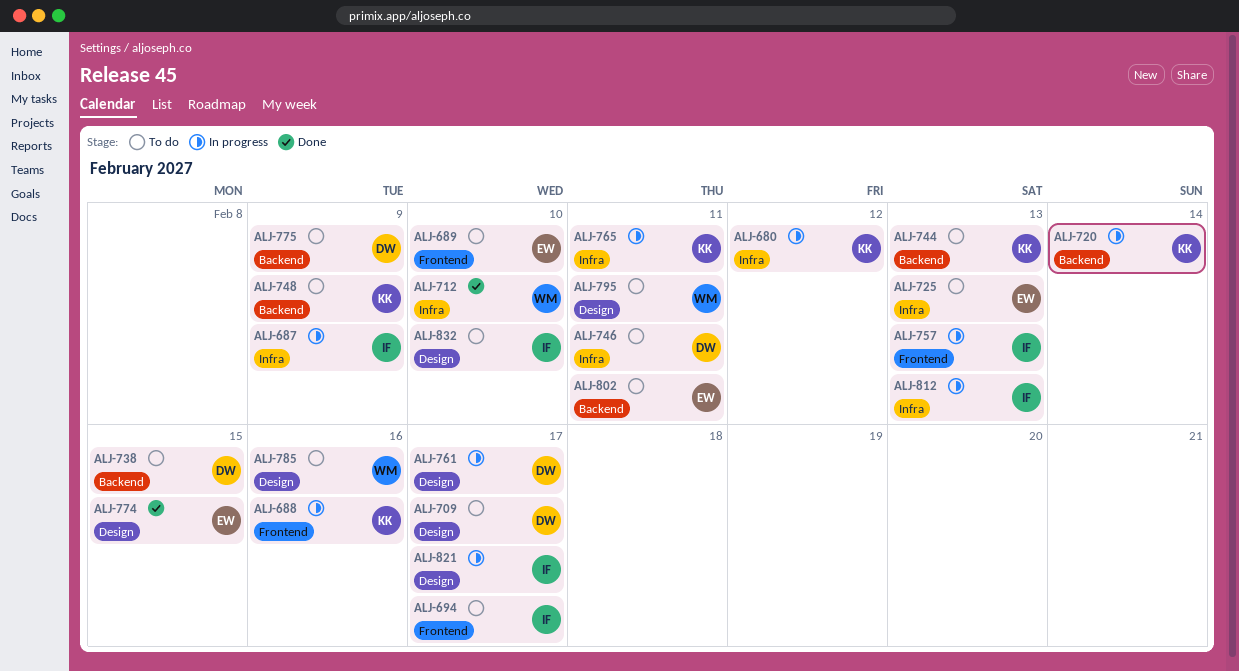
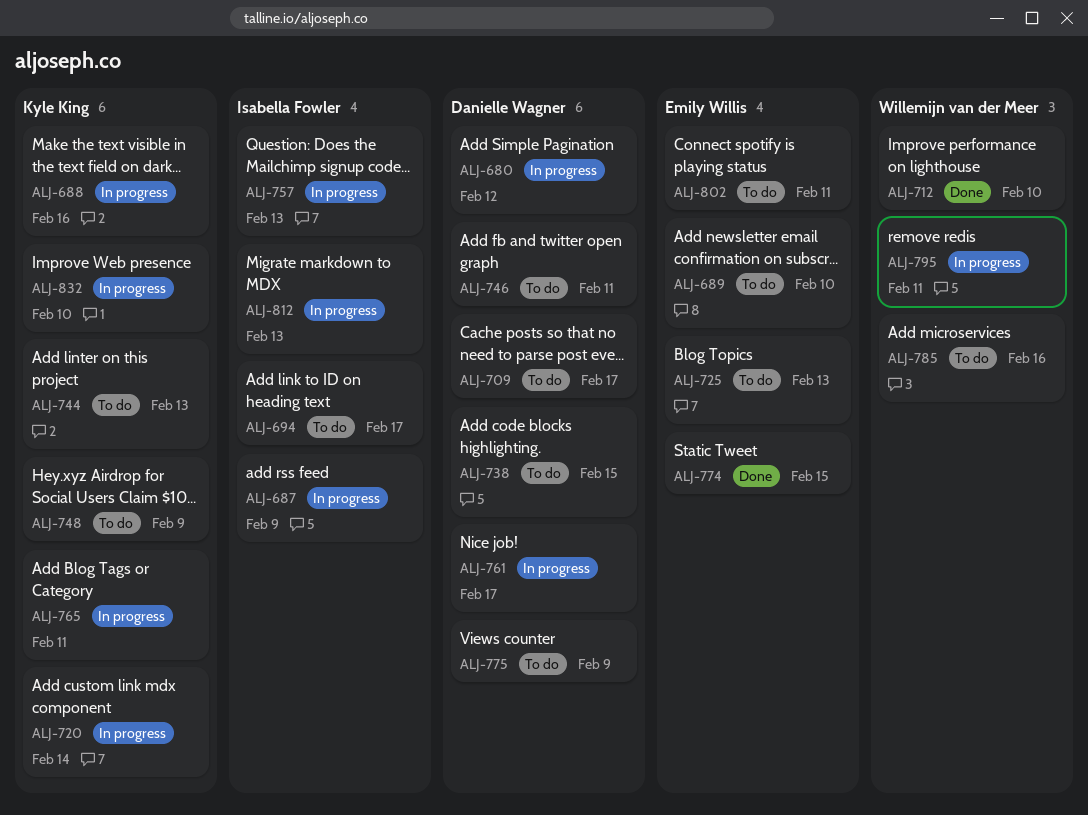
ALJ-680, owner: Kyle King -> Danielle Wagner
ALJ-795, status: To do -> In progress
ALJ-821: present -> none
ALJ-832, status: To do -> In progress
ALJ-832, owner: Isabella Fowler -> Kyle King

